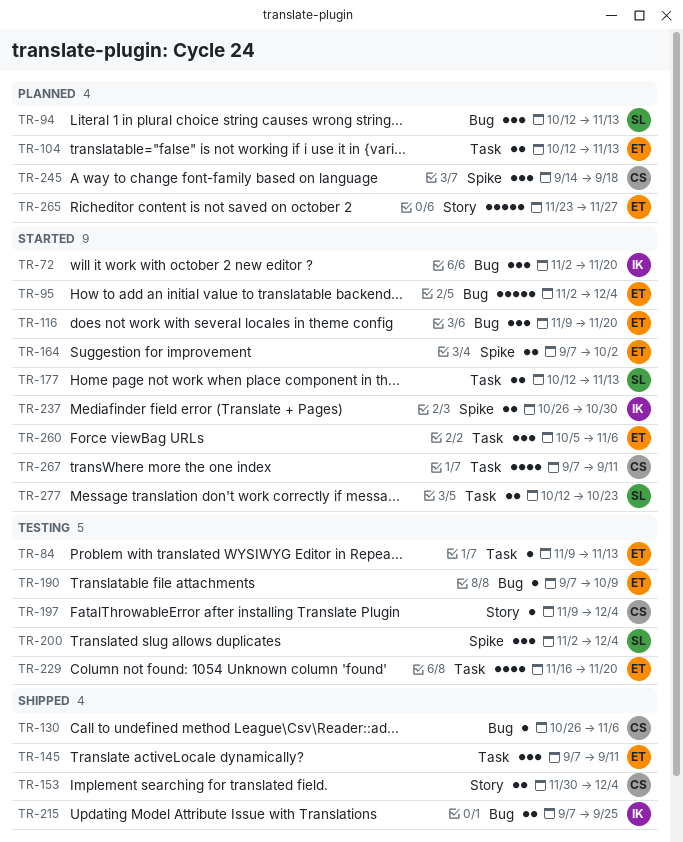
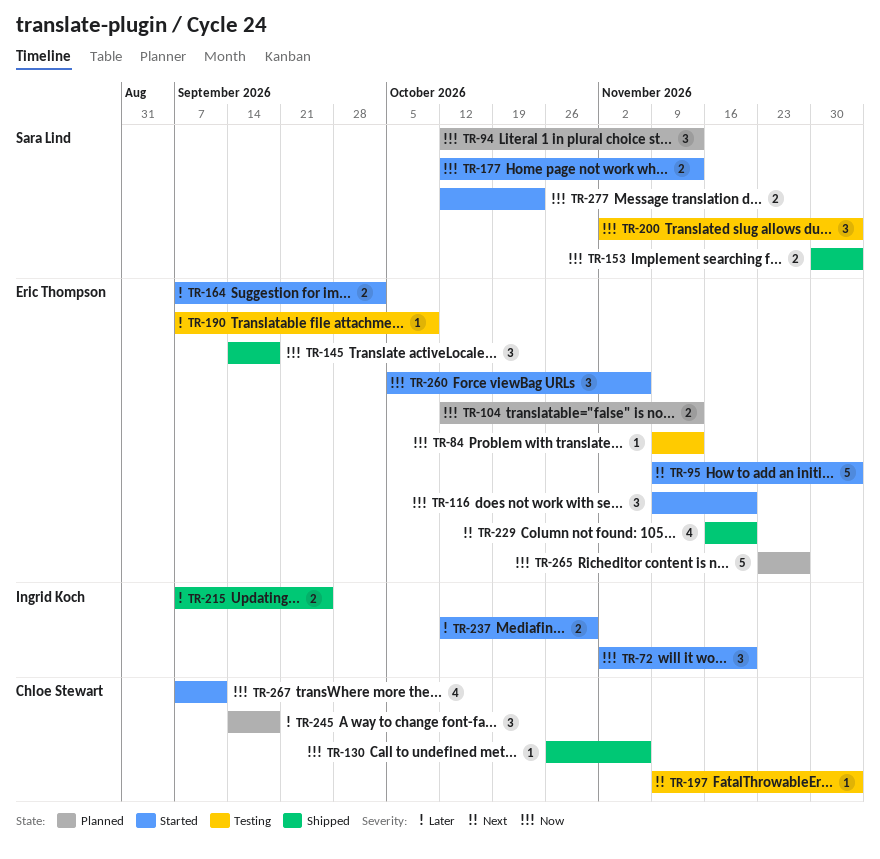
TR-95, start: Nov 2 -> Nov 9
TR-145, start: Sep 7 -> Sep 14
TR-145, due: Sep 11 -> Sep 18
TR-153, owner: Chloe Stewart -> Sara Lind
TR-229, status: Testing -> Shipped
TR-237, start: Oct 26 -> Oct 12

